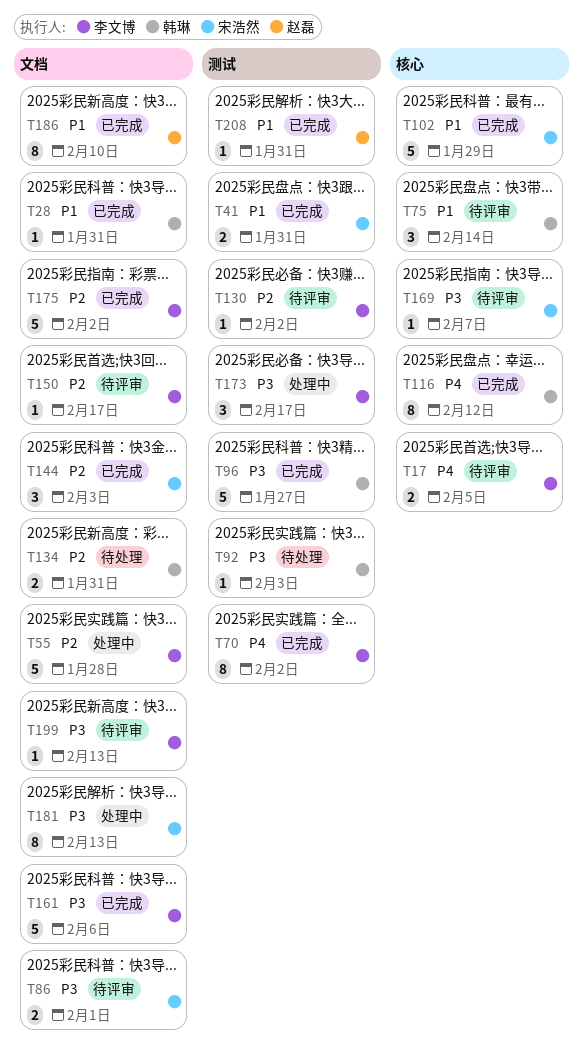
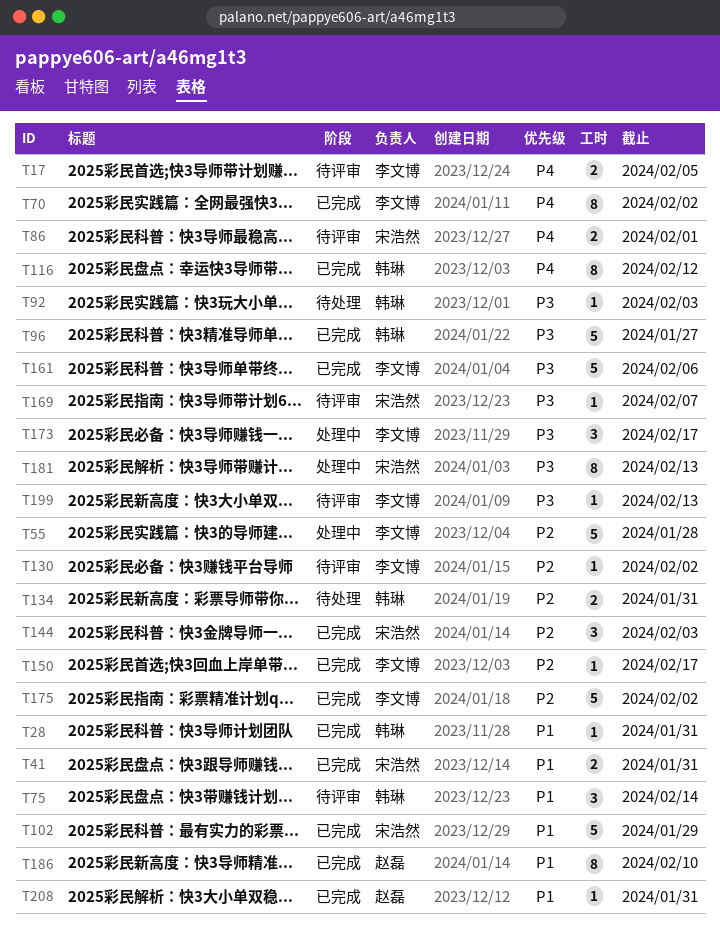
T86, priority: P3 -> P4
T150, status: 待评审 -> 已完成

